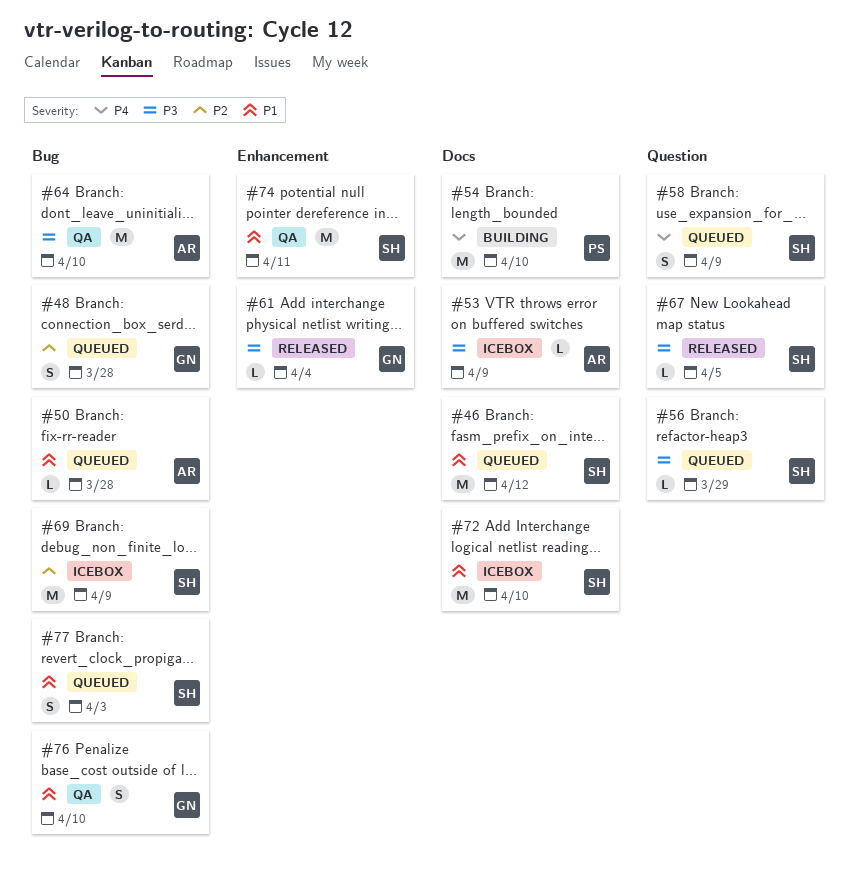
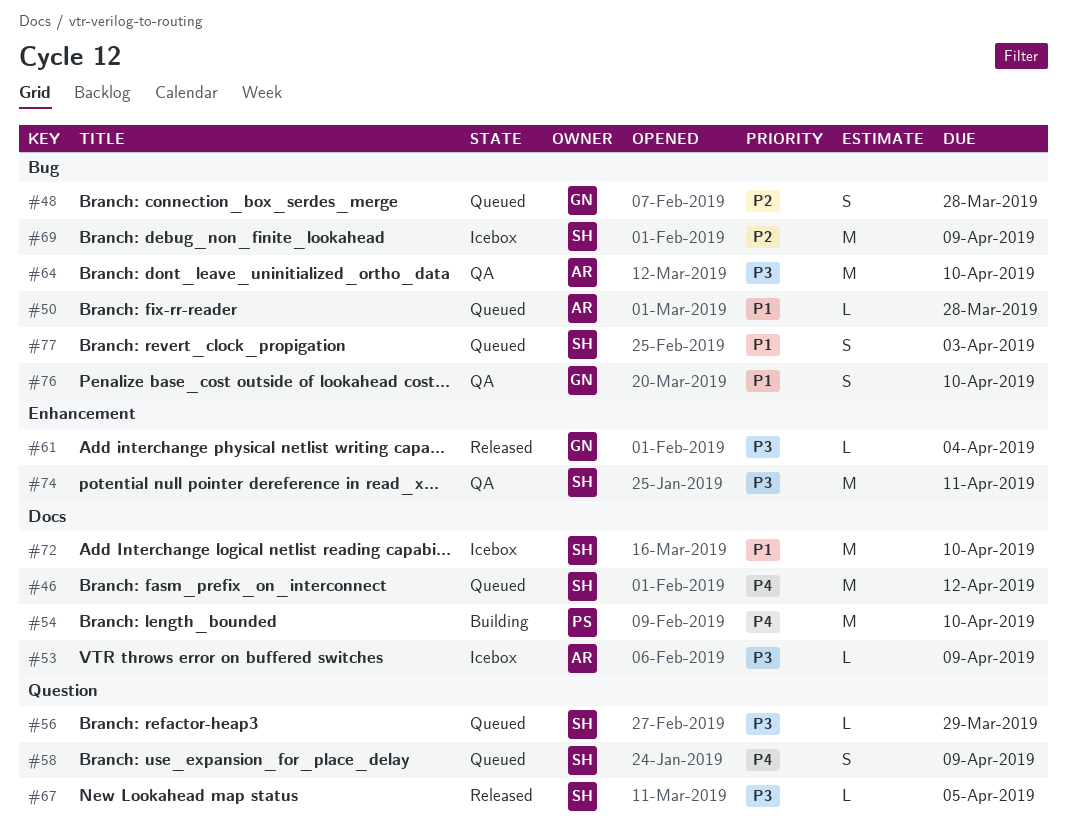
#46, priority: P1 -> P4
#74, priority: P1 -> P3

